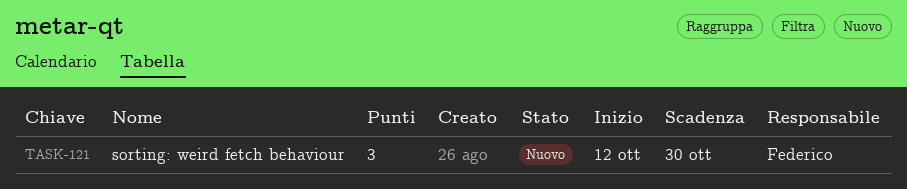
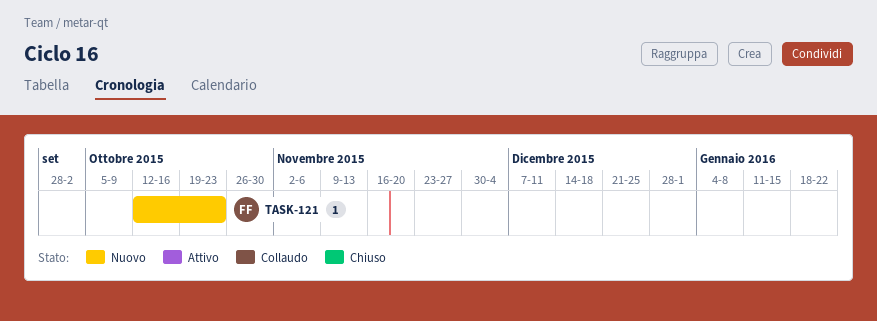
TASK-121, estimate: 3 -> 1
TASK-121, due: Oct 30 -> Oct 23

